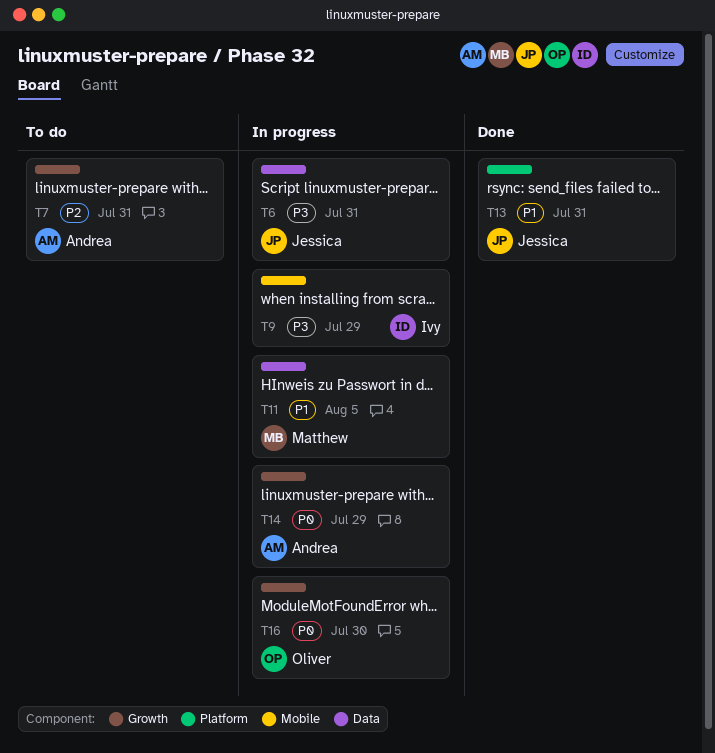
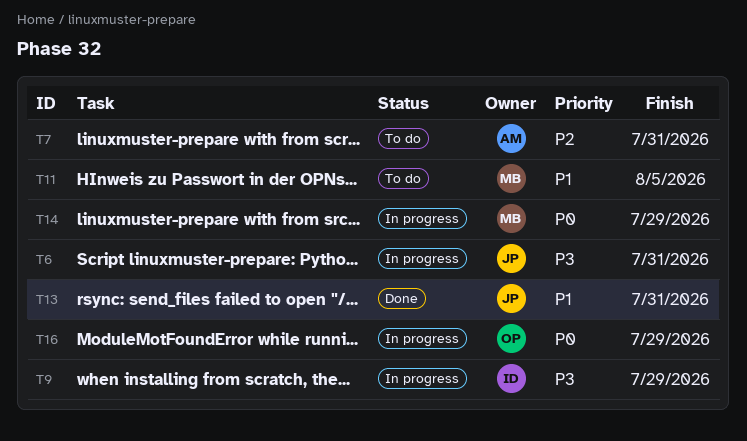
T11, status: In progress -> To do
T14, owner: Andrea -> Matthew
T16, due: Jul 30 -> Jul 29

